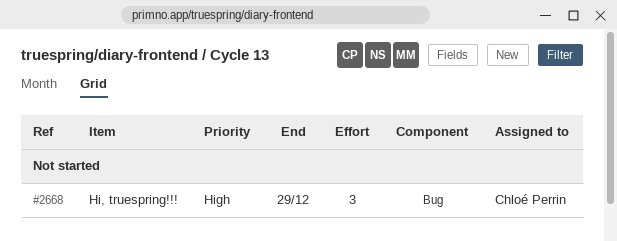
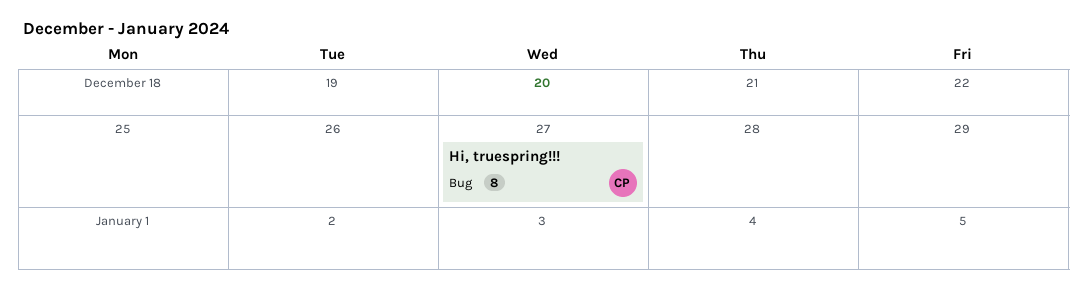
Hi, truespring!!!, estimate: 3 -> 8
Hi, truespring!!!, due: Dec 29 -> Dec 27

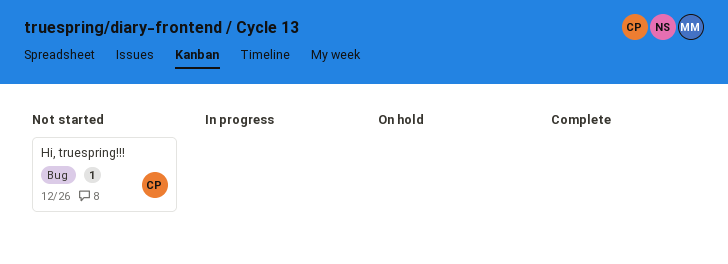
Hi, truespring!!!, estimate: 8 -> 1
Hi, truespring!!!, due: Dec 27 -> Dec 26

